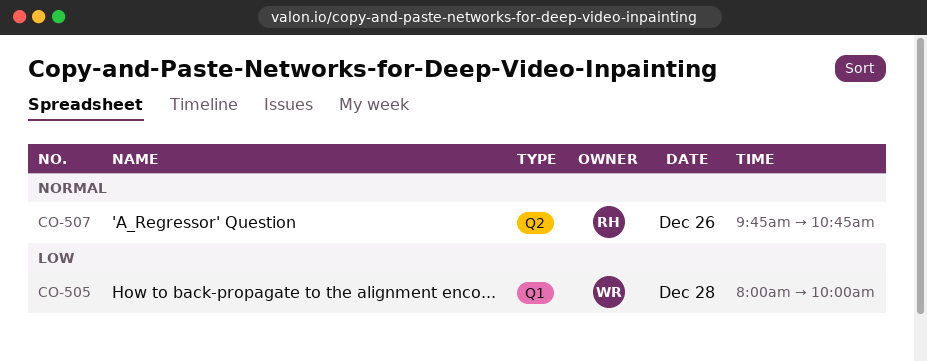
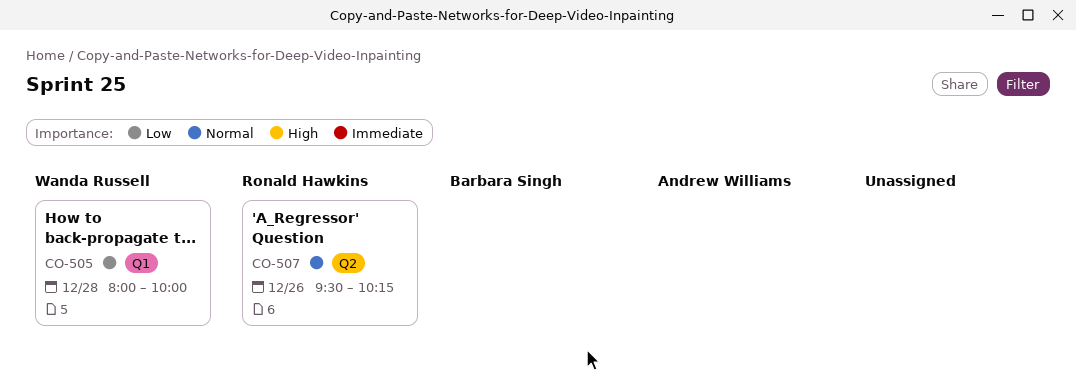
CO-507, begins: 09:45 -> 09:30
CO-507, ends: 10:45 -> 10:15

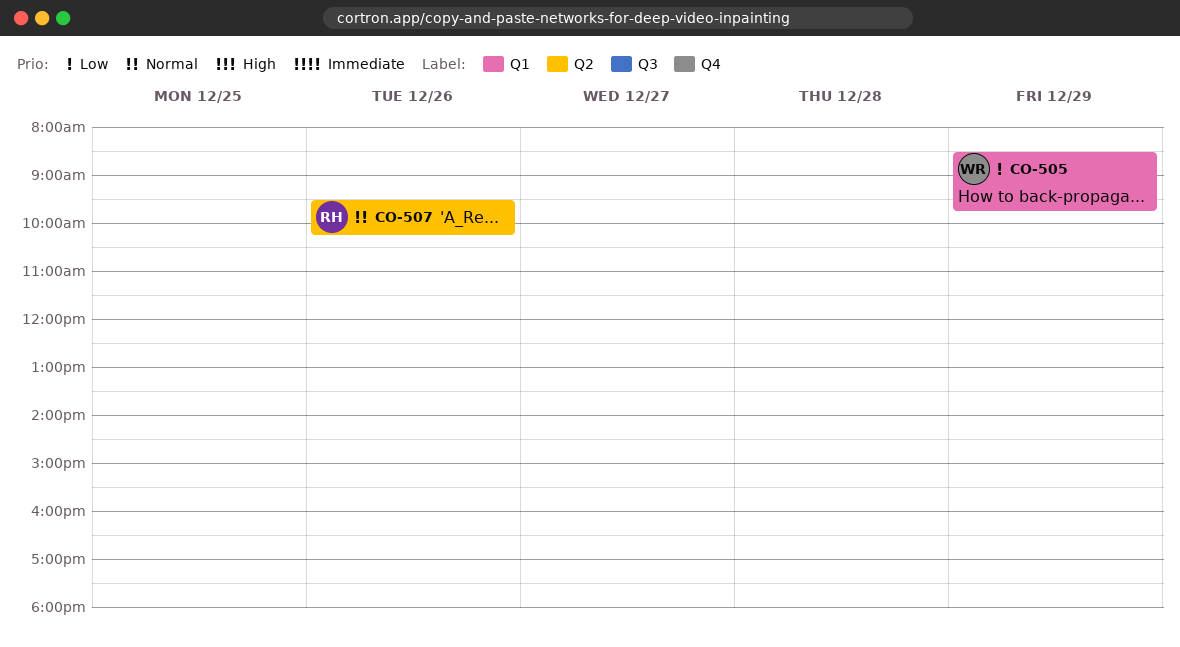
CO-505, day: Dec 28 -> Dec 29
CO-505, begins: 08:00 -> 08:30
CO-505, ends: 10:00 -> 09:45

